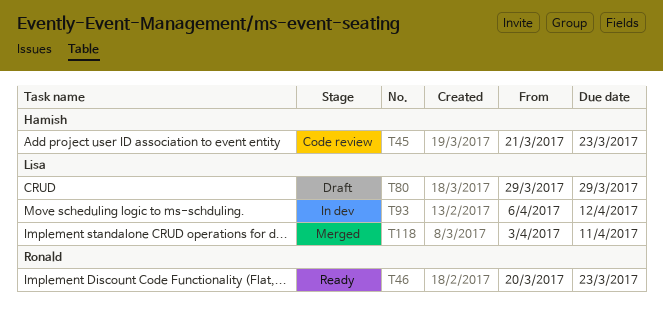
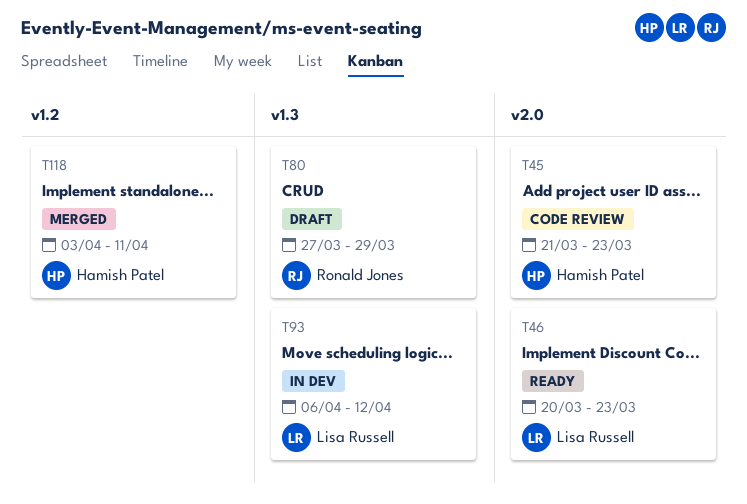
T46, owner: Ronald Jones -> Lisa Russell
T80, owner: Lisa Russell -> Ronald Jones
T80, start: Mar 29 -> Mar 27
T118, owner: Lisa Russell -> Hamish Patel

